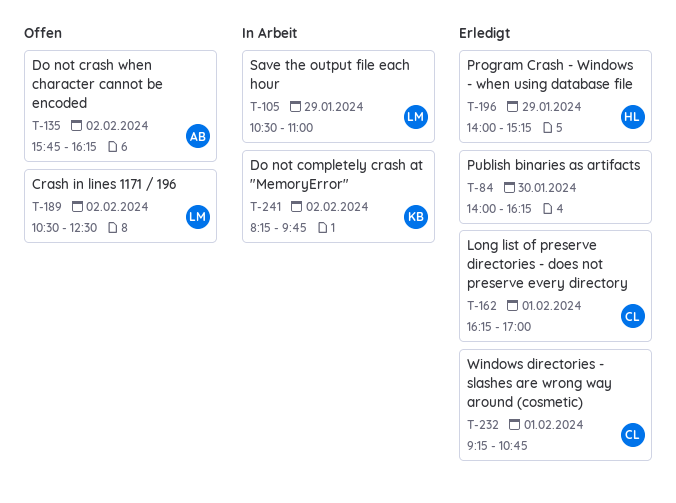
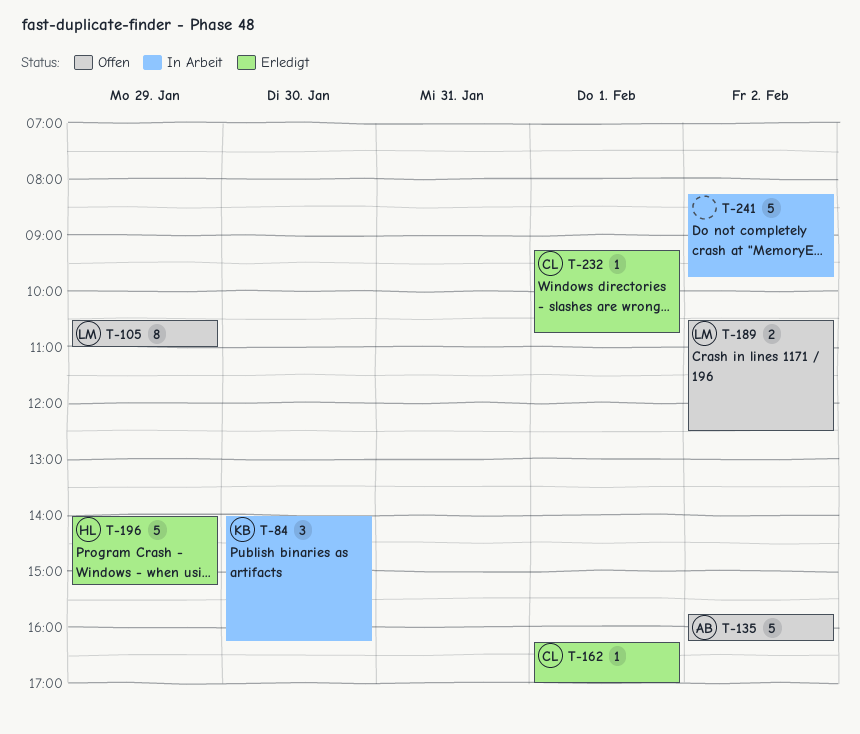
T-84, status: Erledigt -> In Arbeit
T-84, owner: none -> KB
T-105, status: In Arbeit -> Offen
T-241, owner: KB -> none

